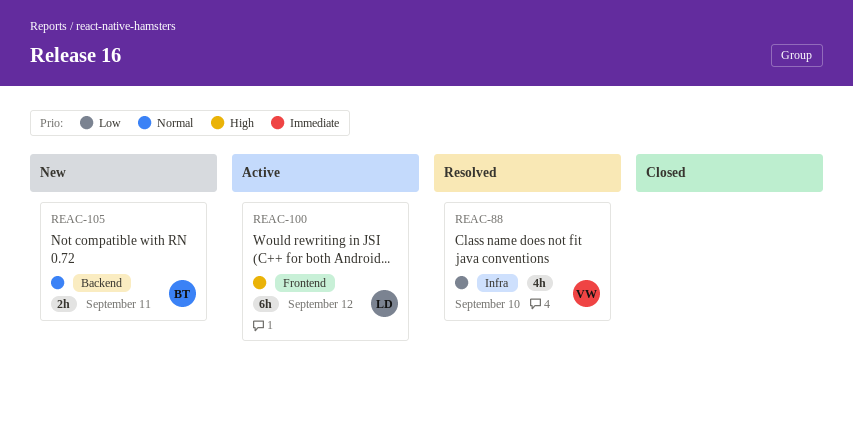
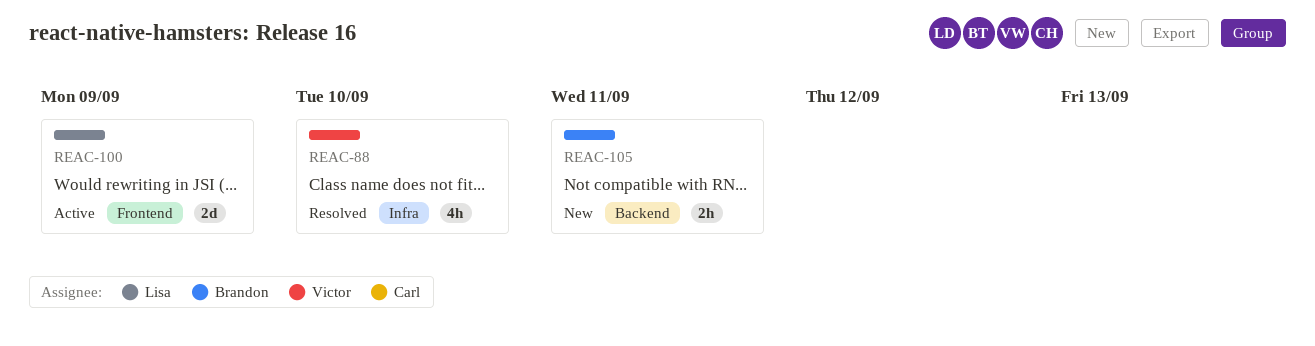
REAC-100, estimate: 6h -> 2d
REAC-100, due: Sep 12 -> Sep 9

